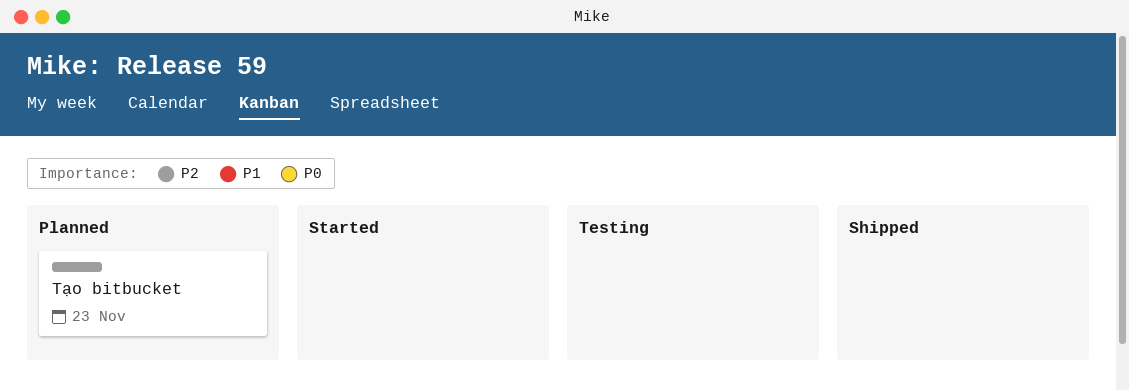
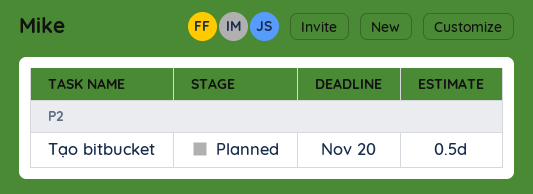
Tạo bitbucket, due: Nov 23 -> Nov 20

